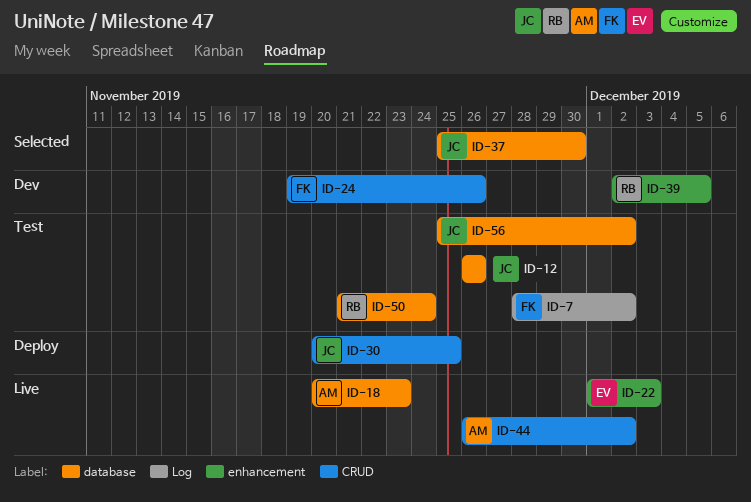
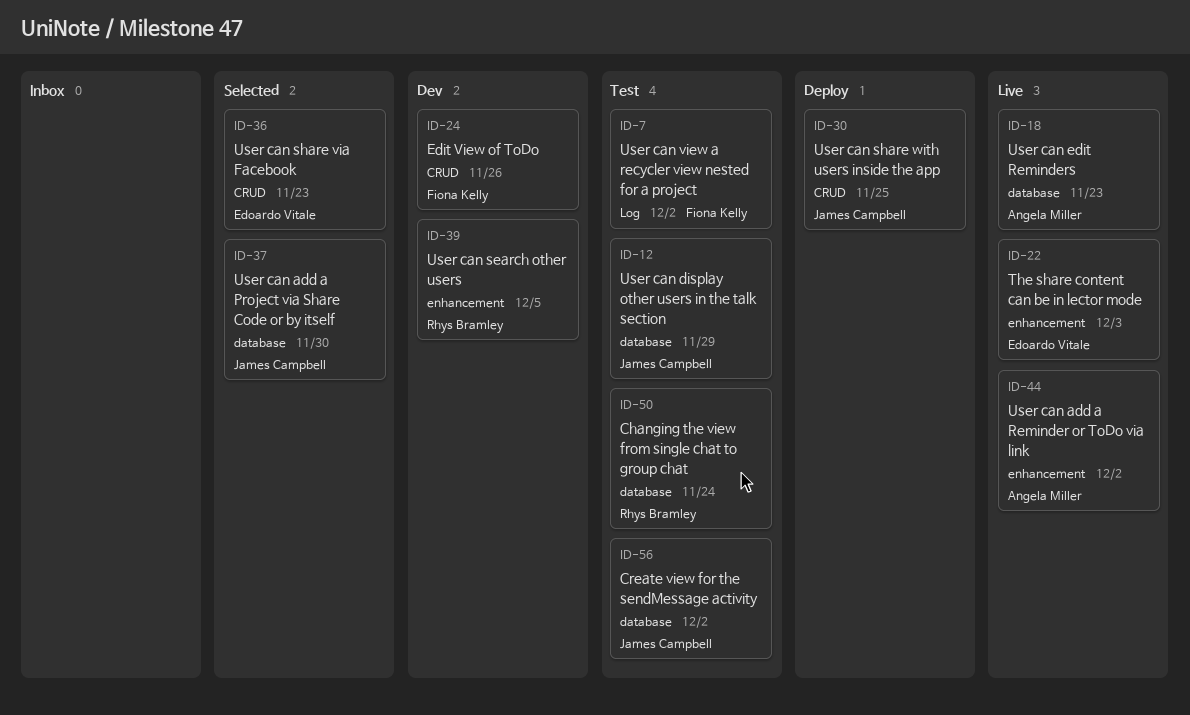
ID-12, due: Nov 26 -> Nov 29
ID-36: none -> present
ID-44, label: CRUD -> enhancement

